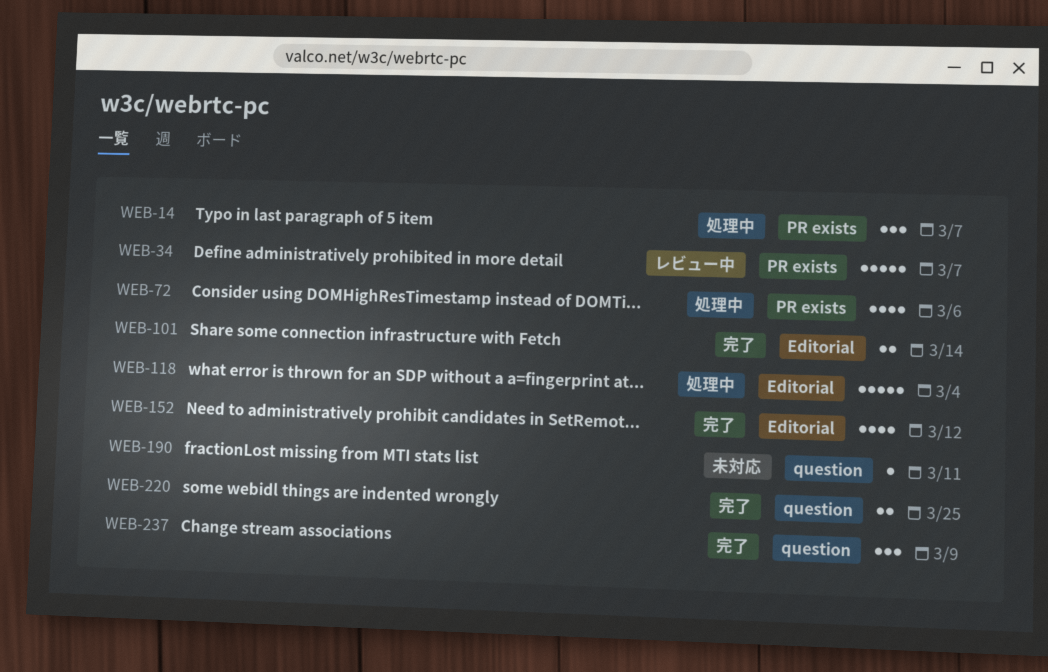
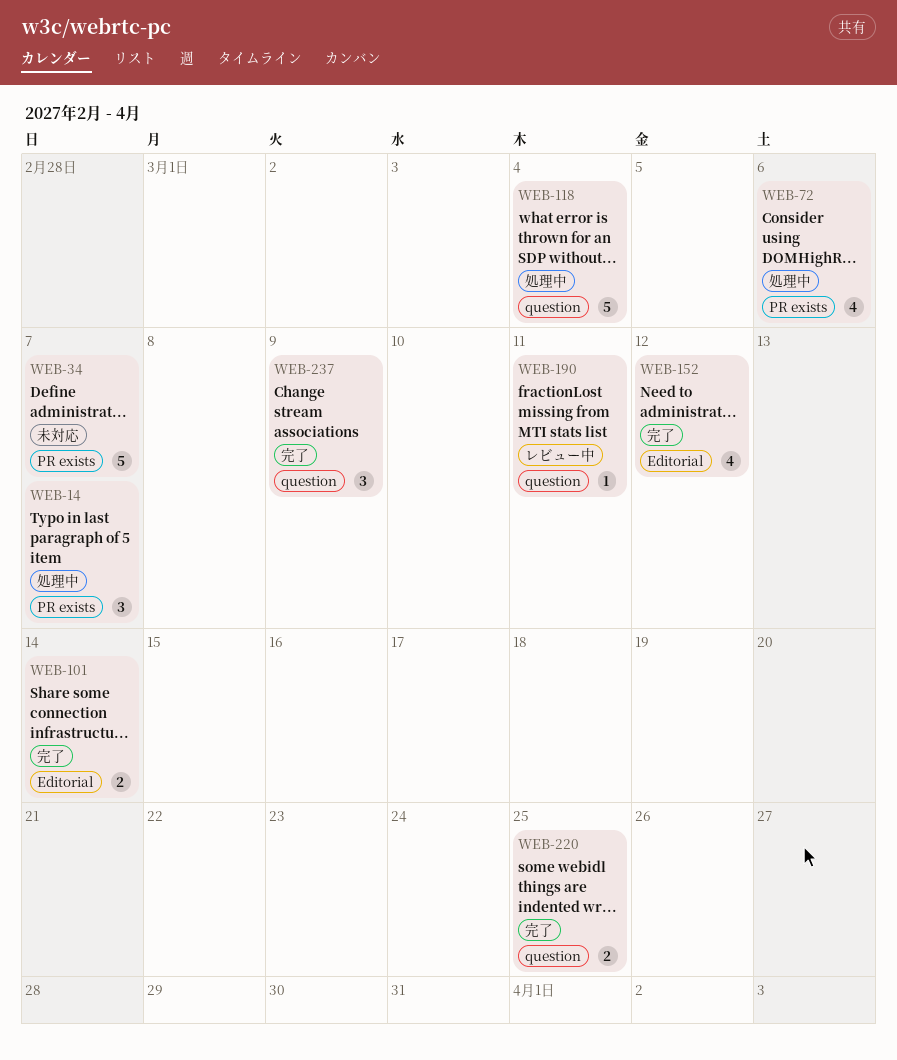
WEB-34, status: レビュー中 -> 未対応
WEB-118, label: Editorial -> question
WEB-190, status: 未対応 -> レビュー中

